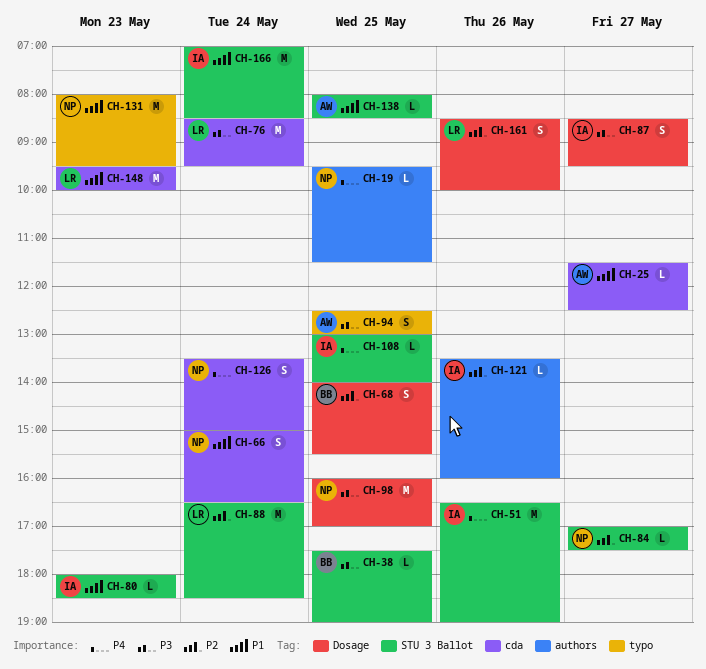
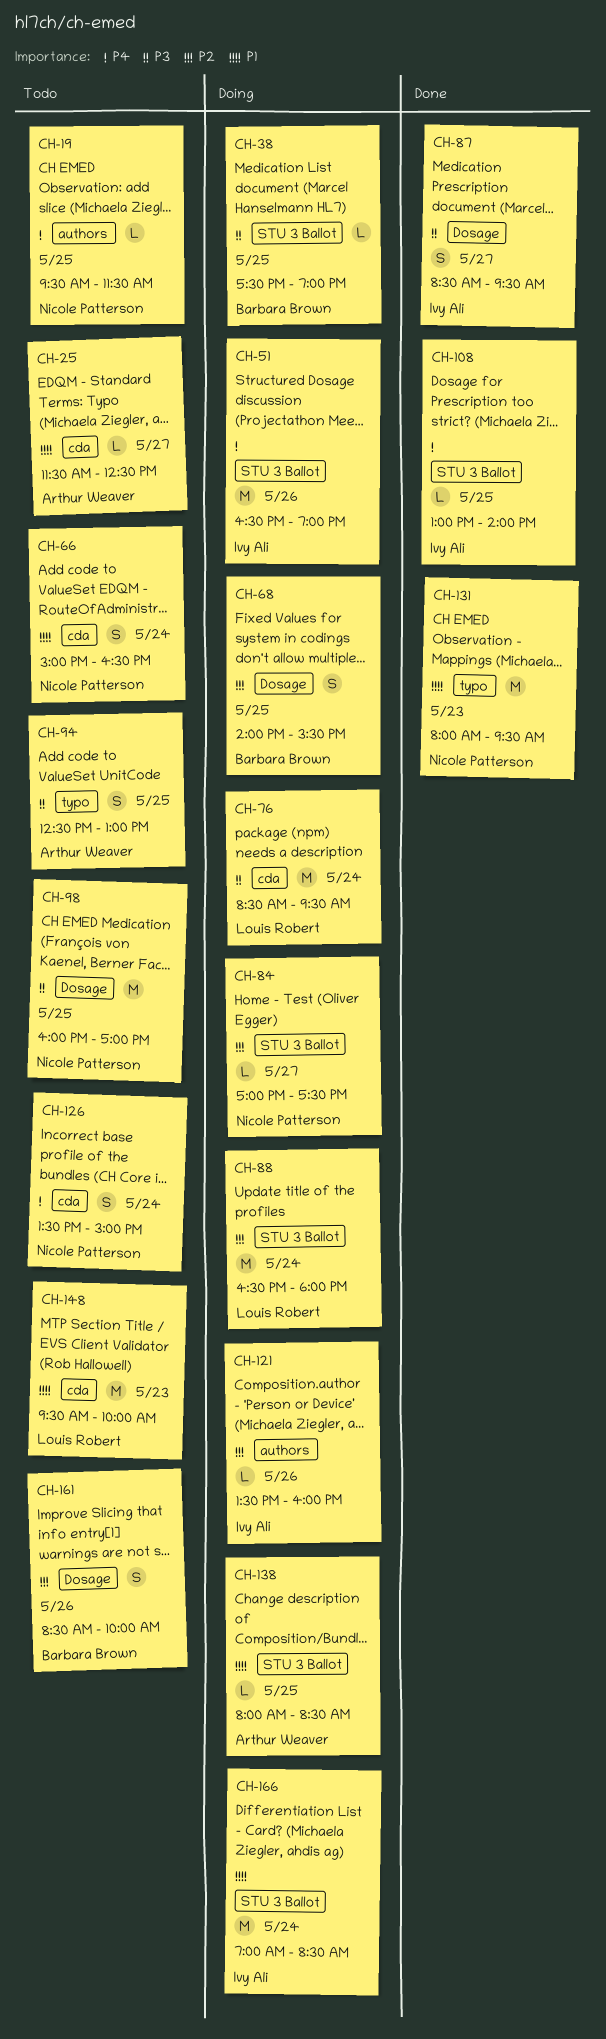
CH-80: present -> none
CH-88, ends: 18:30 -> 18:00
CH-161, owner: Louis Robert -> Barbara Brown

